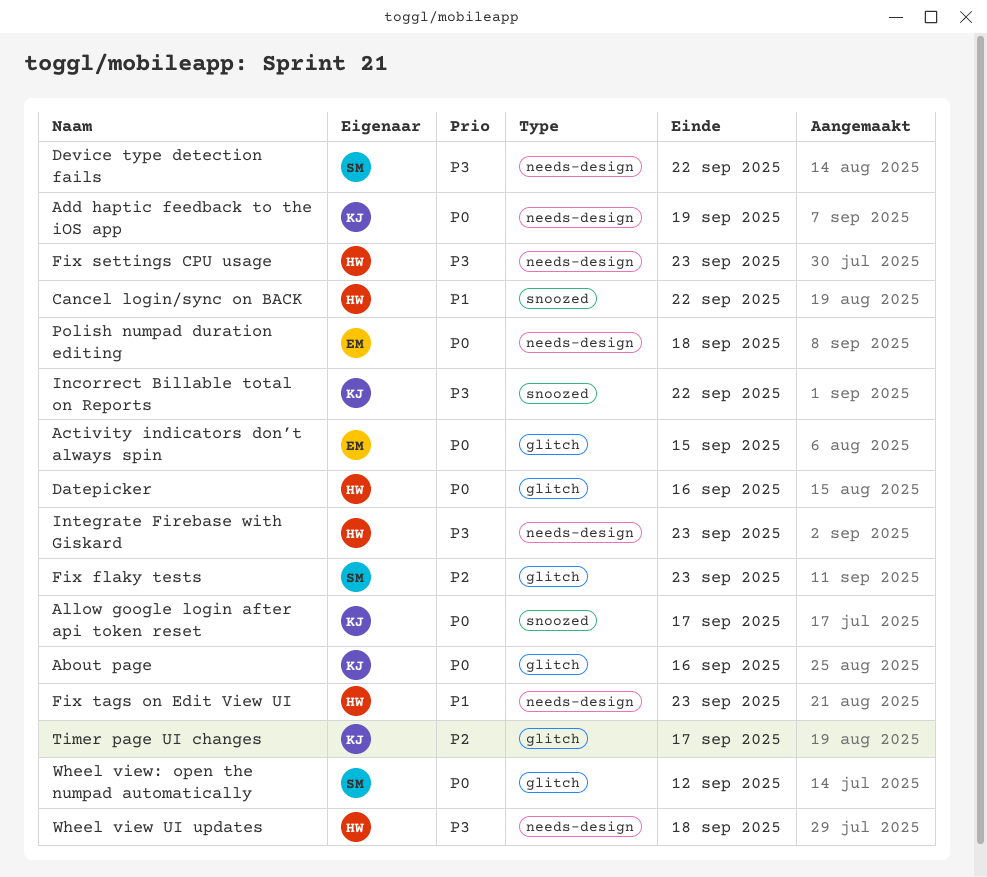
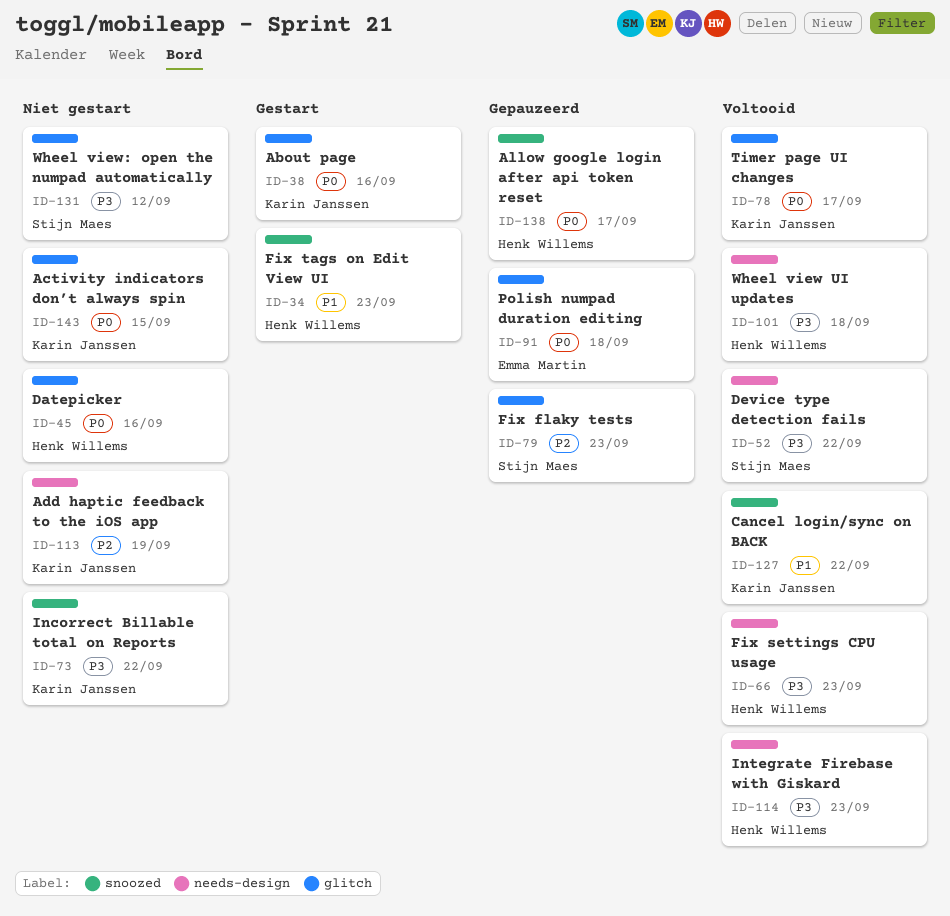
Activity indicators don’t always spin, owner: Emma Martin -> Karin Janssen
Add haptic feedback to the iOS app, priority: P0 -> P2
Allow google login after api token reset, owner: Karin Janssen -> Henk Willems
Cancel login/sync on BACK, owner: Henk Willems -> Karin Janssen
Fix tags on Edit View UI, label: needs-design -> snoozed
Polish numpad duration editing, label: needs-design -> glitch
Timer page UI changes, priority: P2 -> P0
Wheel view: open the numpad automatically, priority: P0 -> P3

